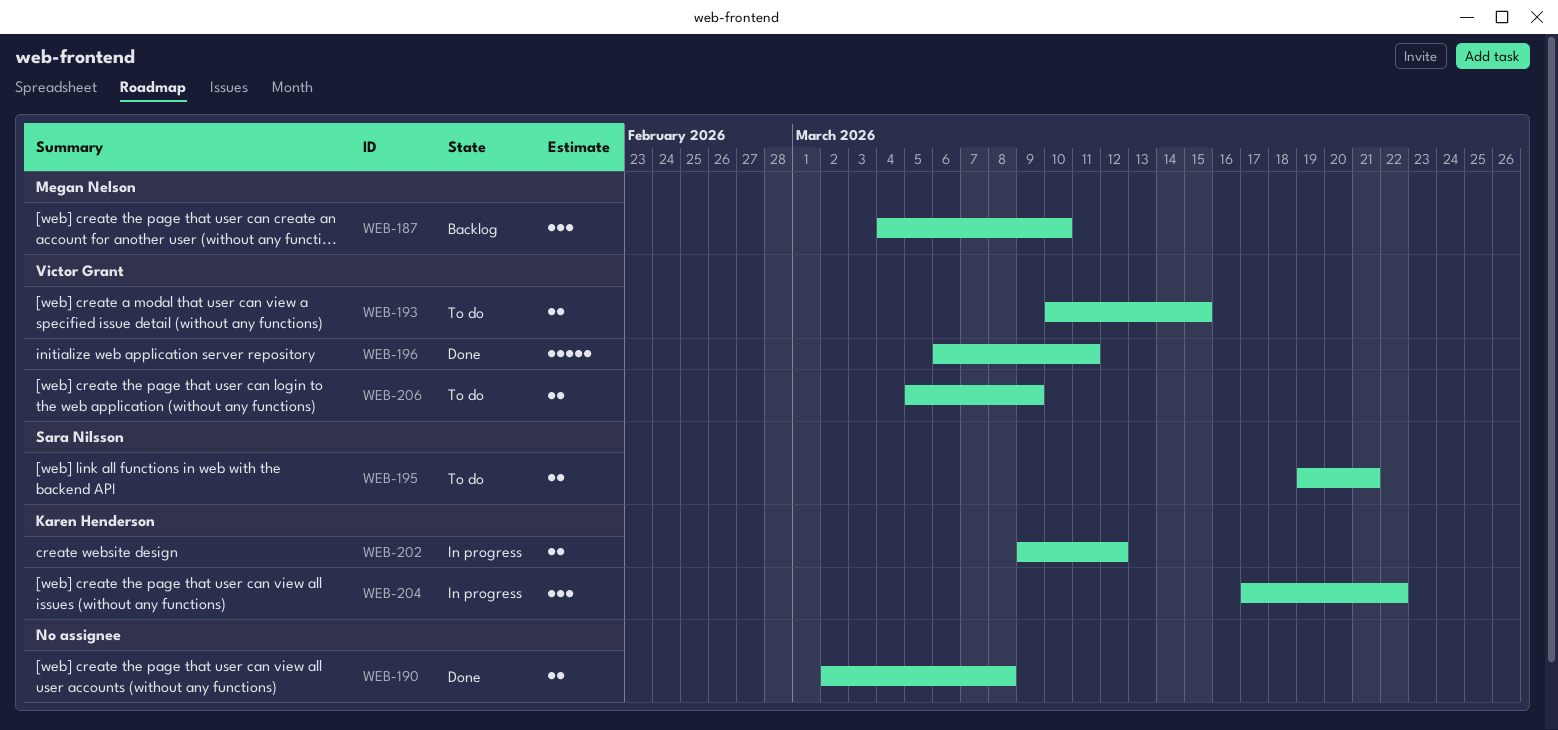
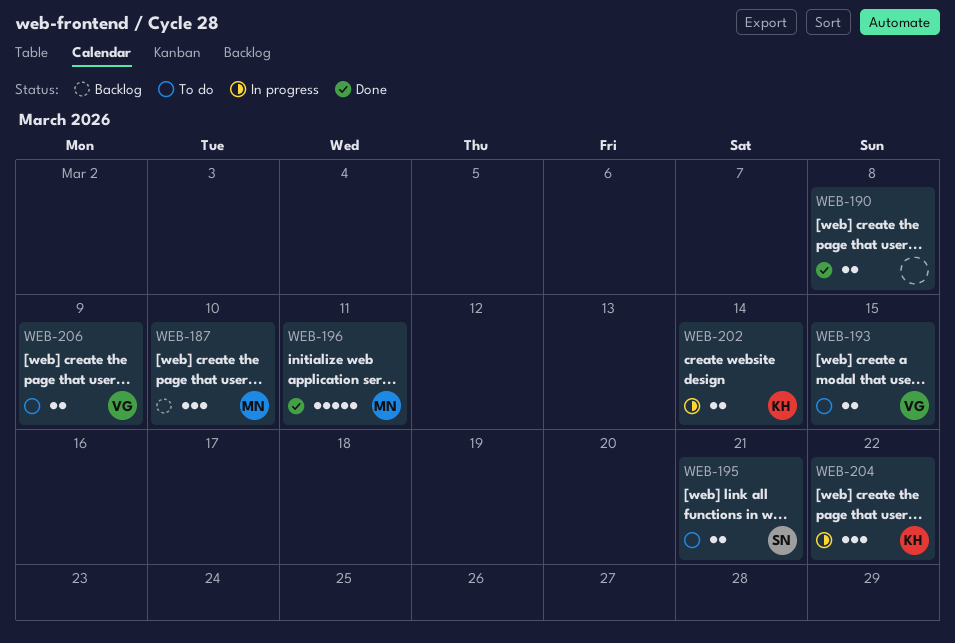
WEB-196, owner: Victor Grant -> Megan Nelson
WEB-202, due: Mar 12 -> Mar 14

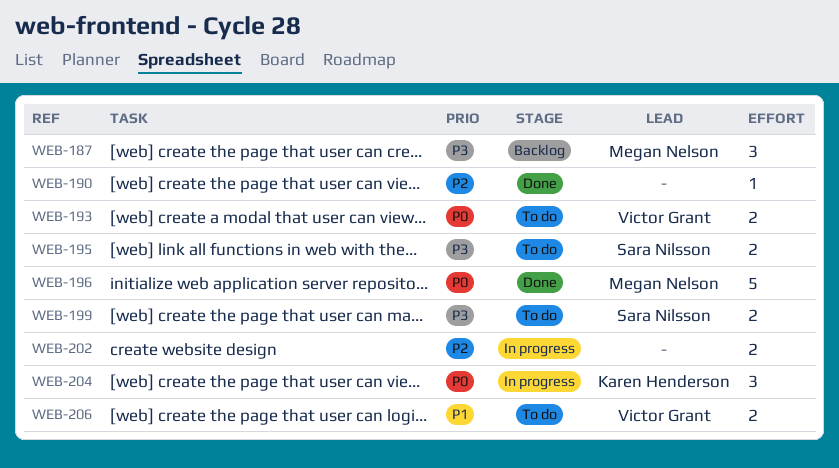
WEB-190, estimate: 2 -> 1
WEB-199: none -> present
WEB-202, owner: Karen Henderson -> none

